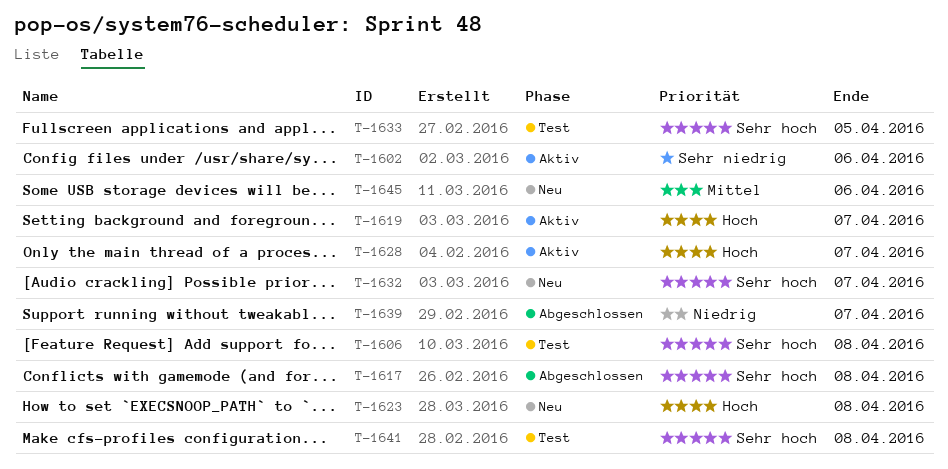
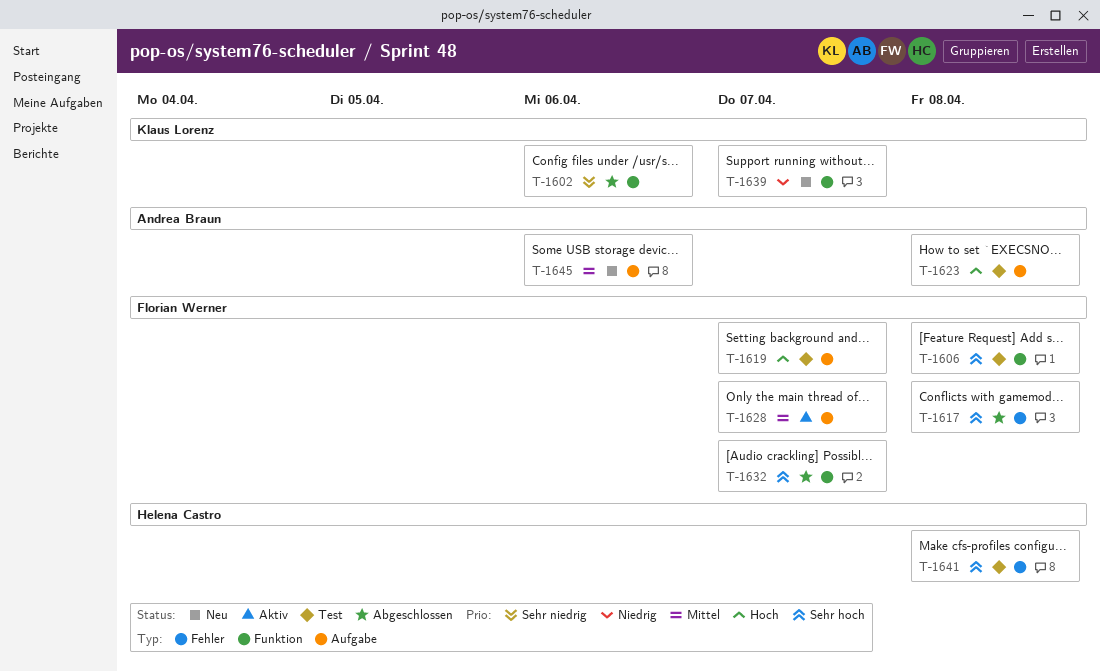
T-1602, status: Aktiv -> Abgeschlossen
T-1619, status: Aktiv -> Test
T-1623, status: Neu -> Test
T-1628, priority: Hoch -> Mittel
T-1632, status: Neu -> Abgeschlossen
T-1633: present -> none
T-1639, status: Abgeschlossen -> Neu

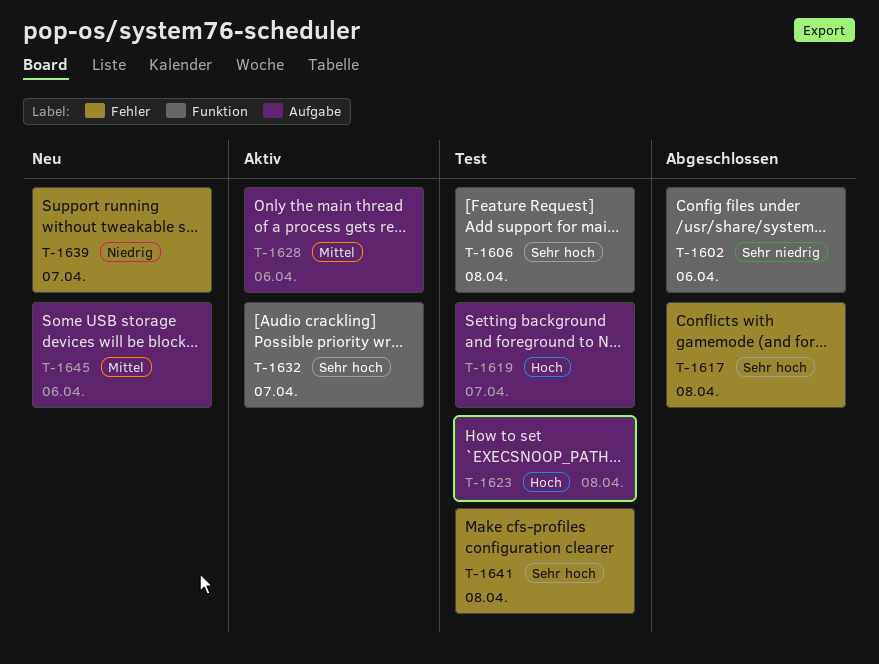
T-1628, due: Apr 7 -> Apr 6
T-1632, status: Abgeschlossen -> Aktiv
T-1639, label: Funktion -> Fehler

